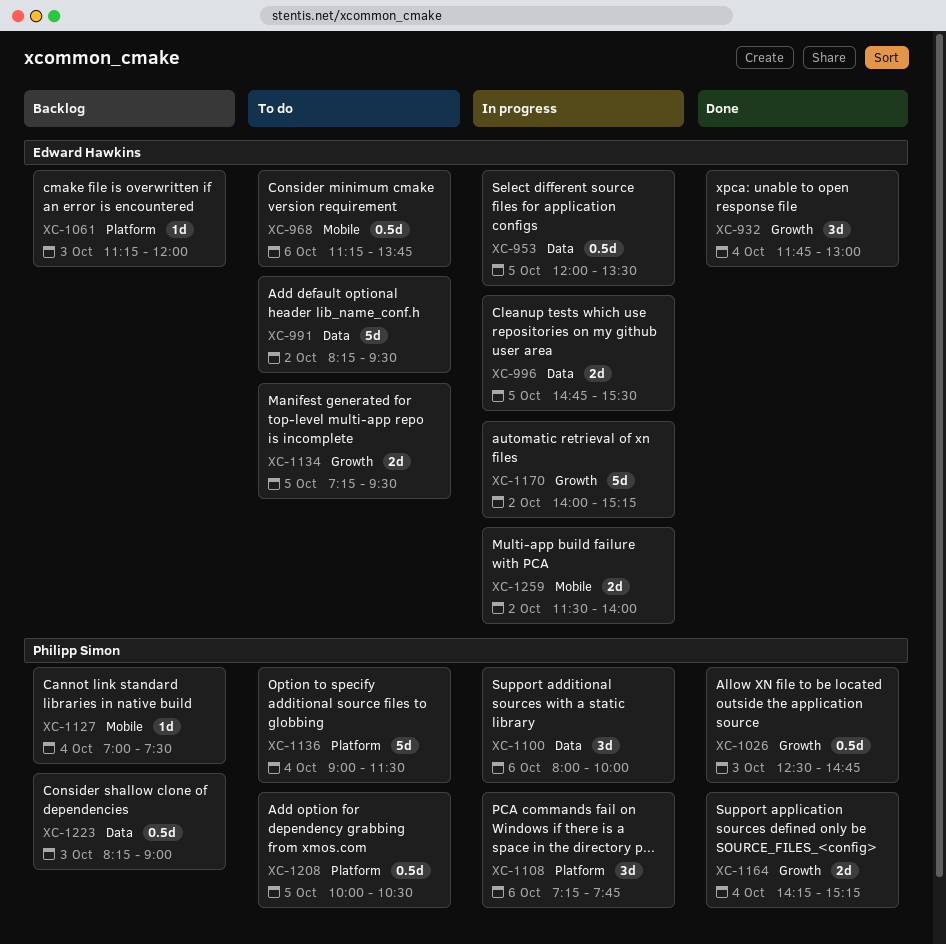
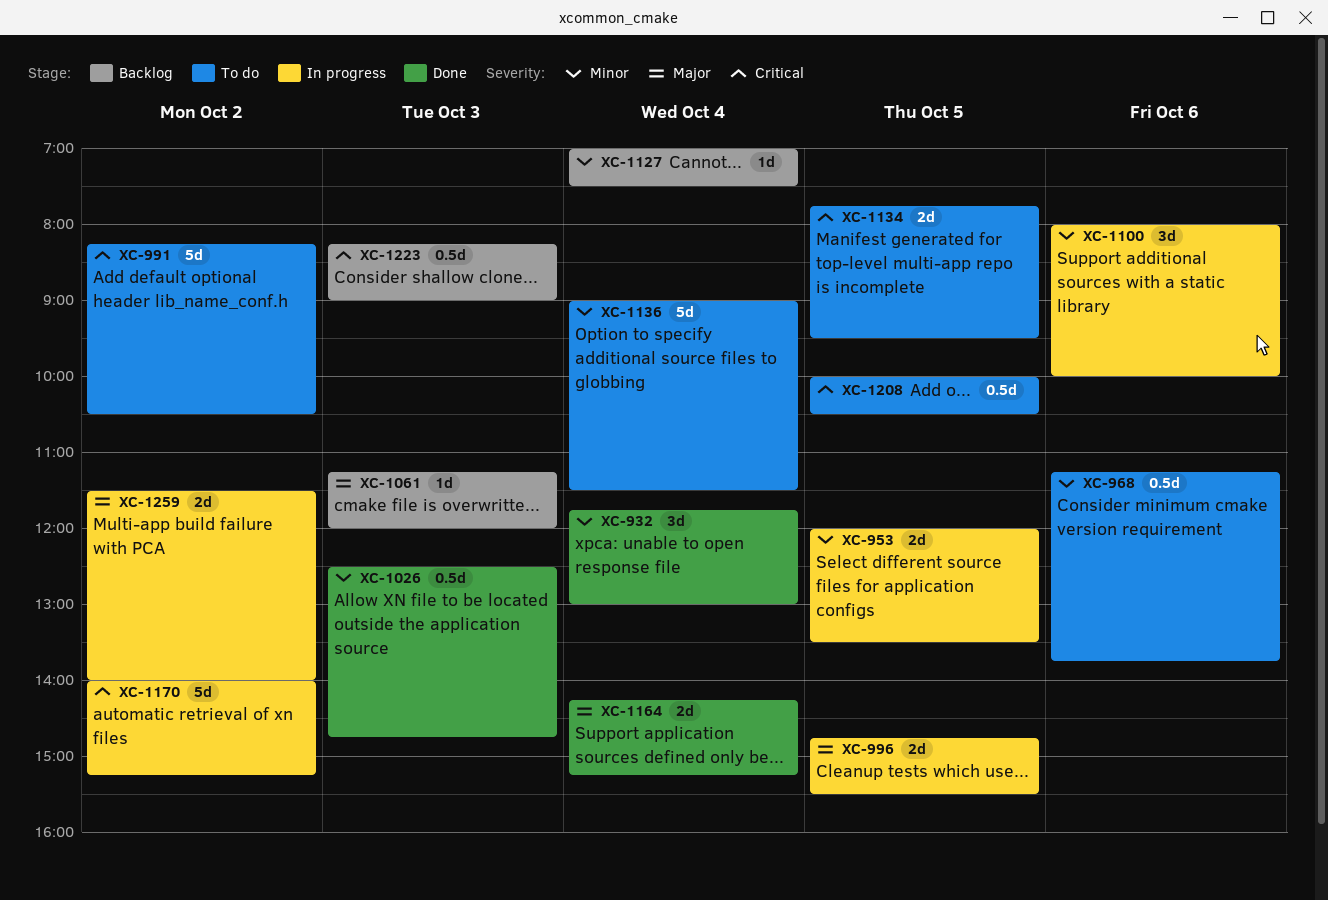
XC-953, estimate: 0.5d -> 2d
XC-991, ends: 09:30 -> 10:30
XC-1108: present -> none
XC-1134, begins: 07:15 -> 07:45

